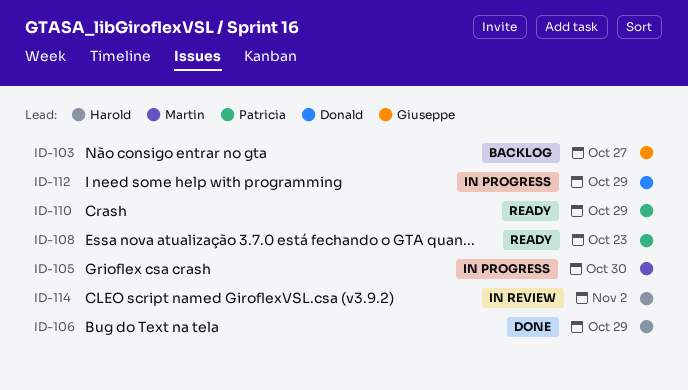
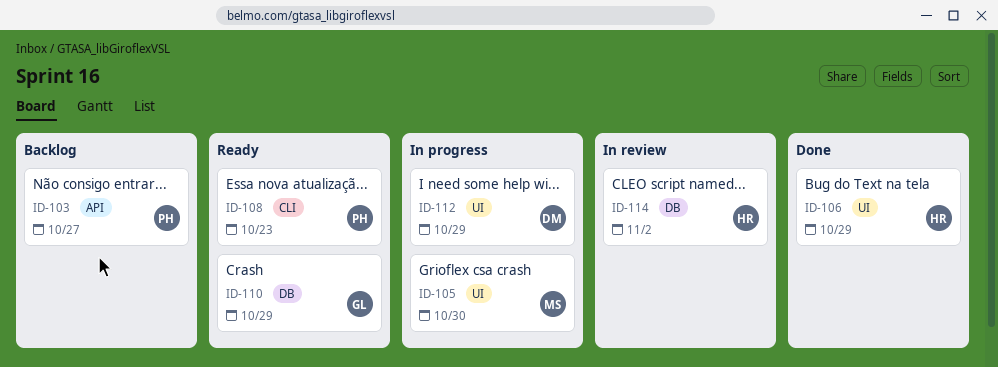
ID-103, owner: Giuseppe -> Patricia
ID-110, owner: Patricia -> Giuseppe

